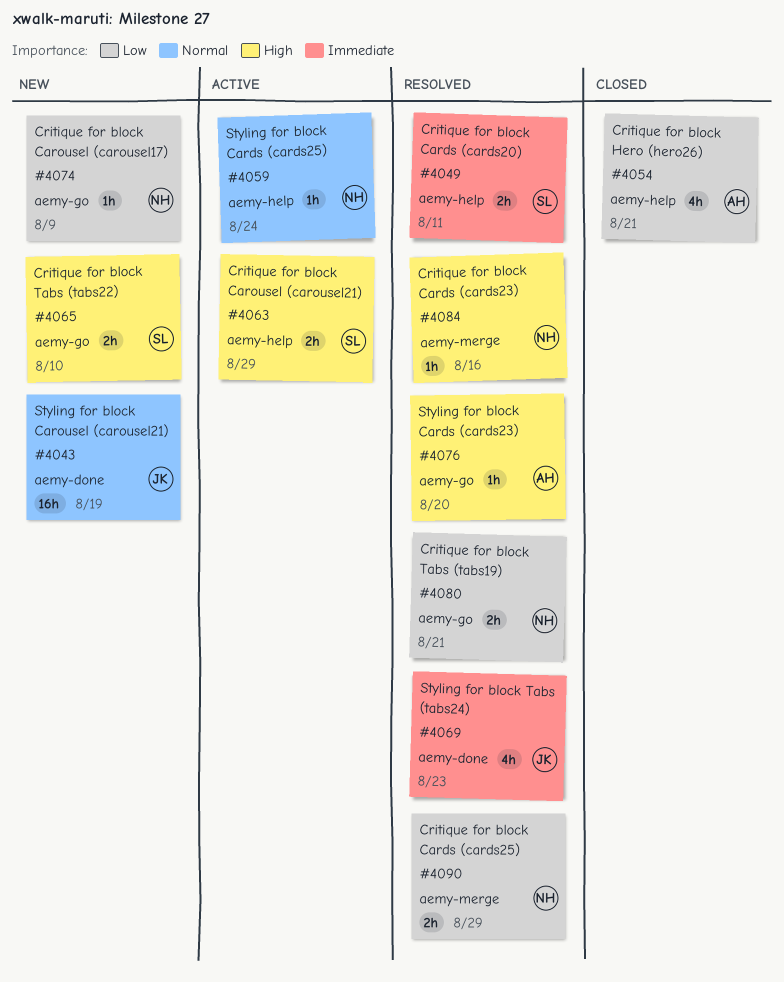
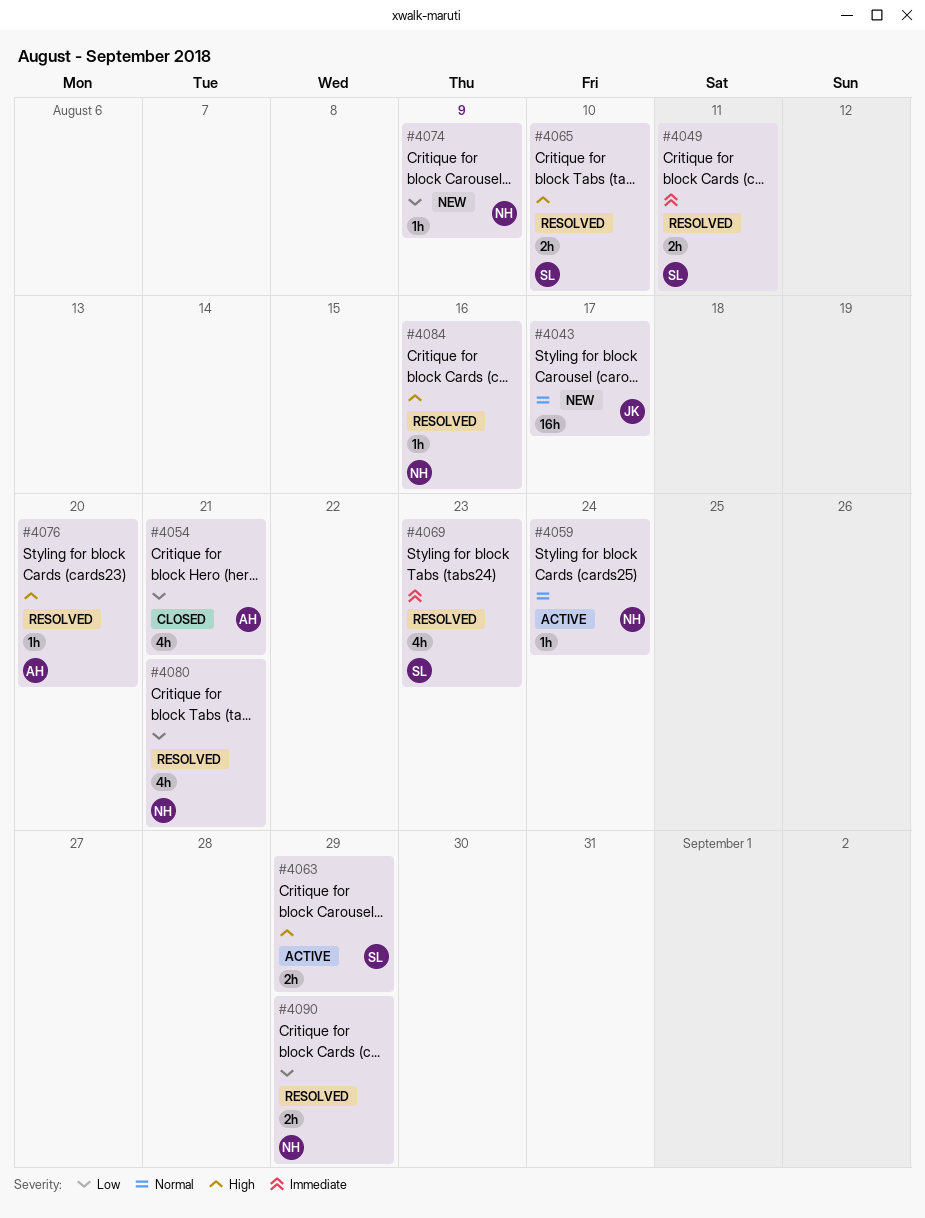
#4043, due: Aug 19 -> Aug 17
#4065, status: New -> Resolved
#4069, owner: JK -> SL
#4080, estimate: 2h -> 4h

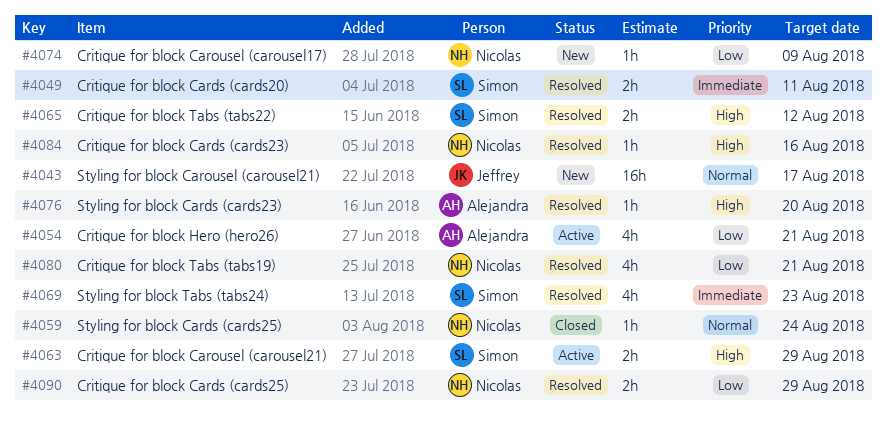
#4054, status: Closed -> Active
#4059, status: Active -> Closed
#4065, due: Aug 10 -> Aug 12

